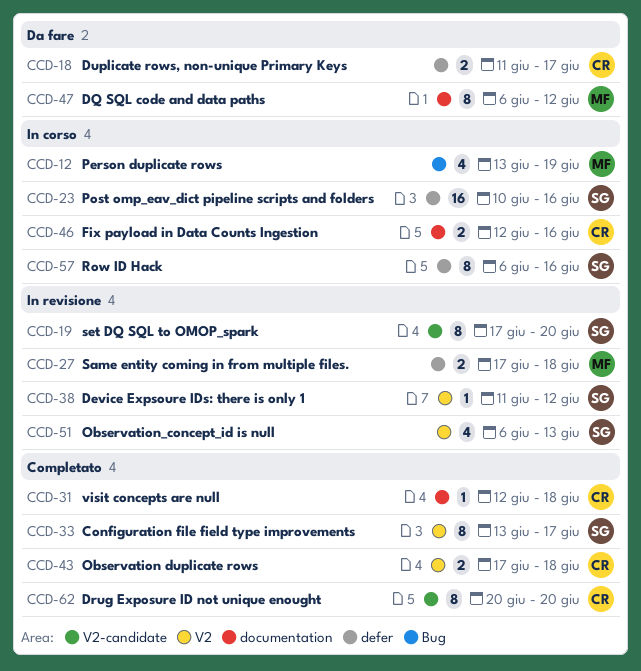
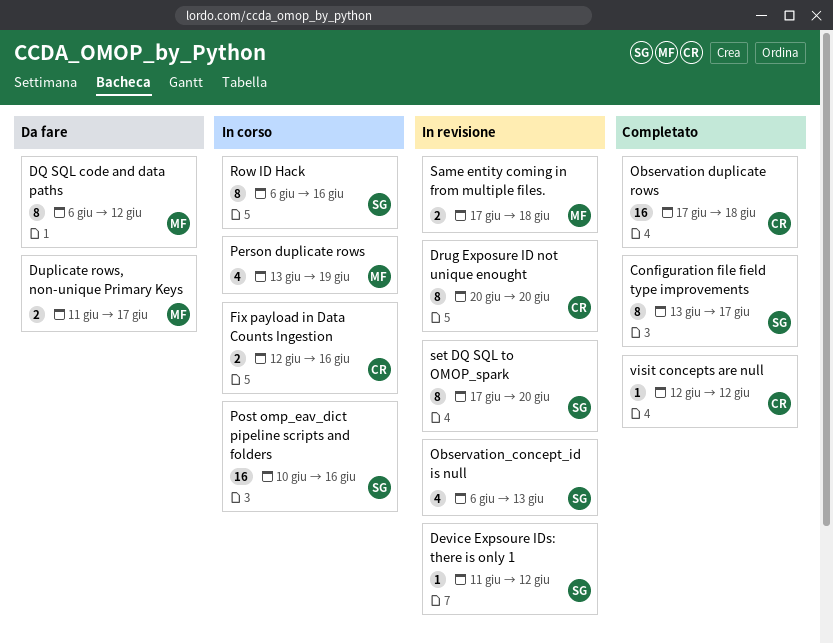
Drug Exposure ID not unique enought, status: Completato -> In revisione
Duplicate rows, non-unique Primary Keys, owner: CR -> MF
Observation duplicate rows, estimate: 2 -> 16
visit concepts are null, due: Jun 18 -> Jun 12

